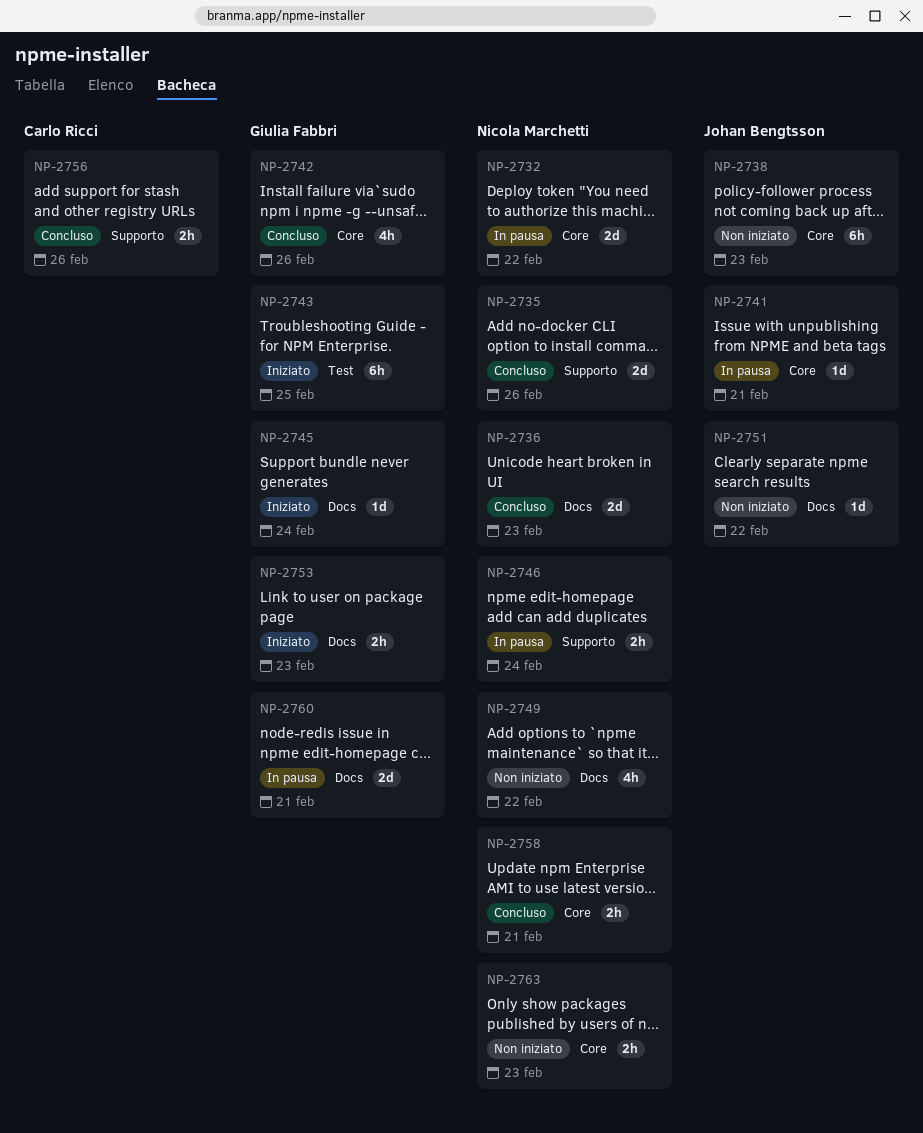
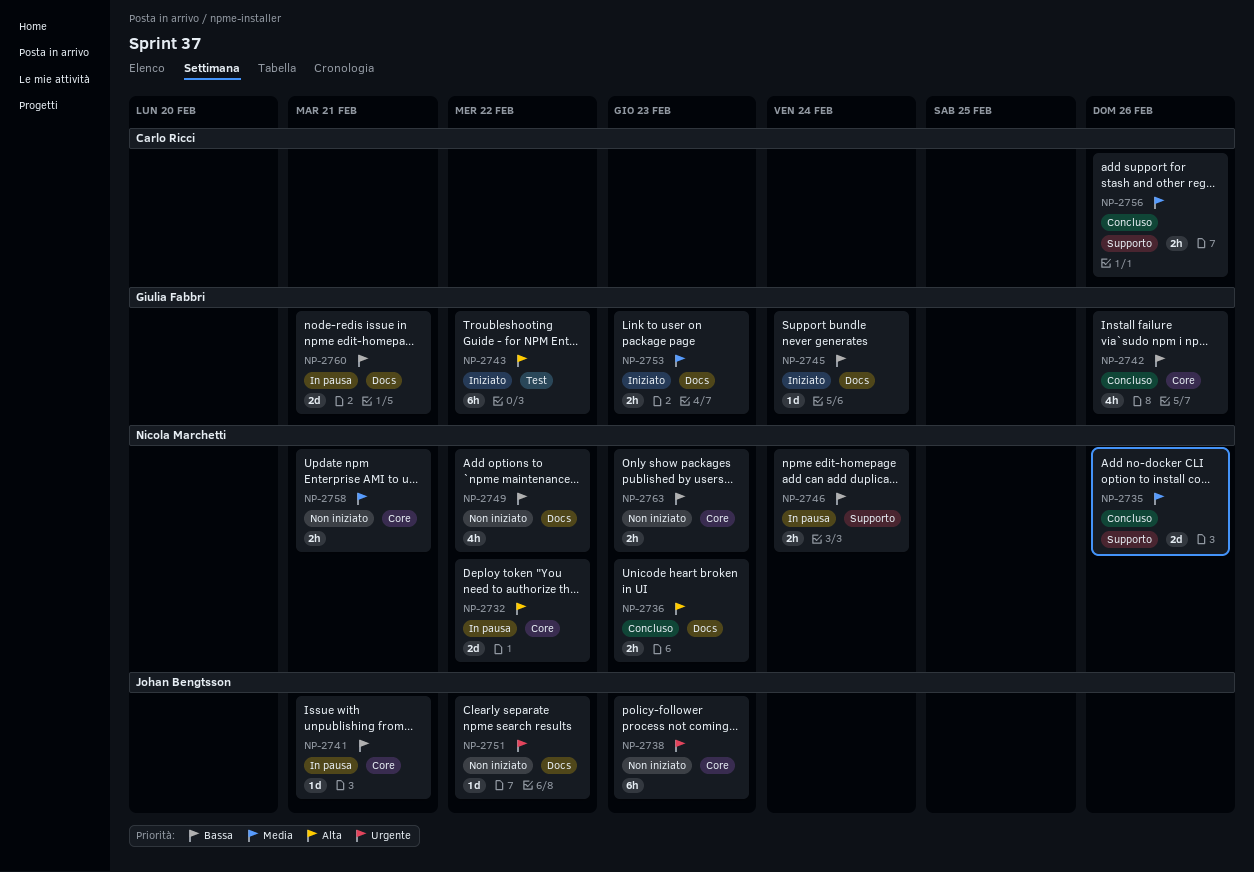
NP-2736, estimate: 2d -> 2h
NP-2743, due: Feb 25 -> Feb 22
NP-2758, status: Concluso -> Non iniziato

